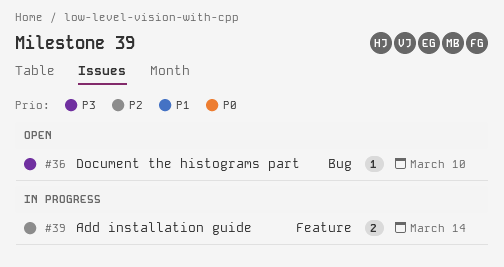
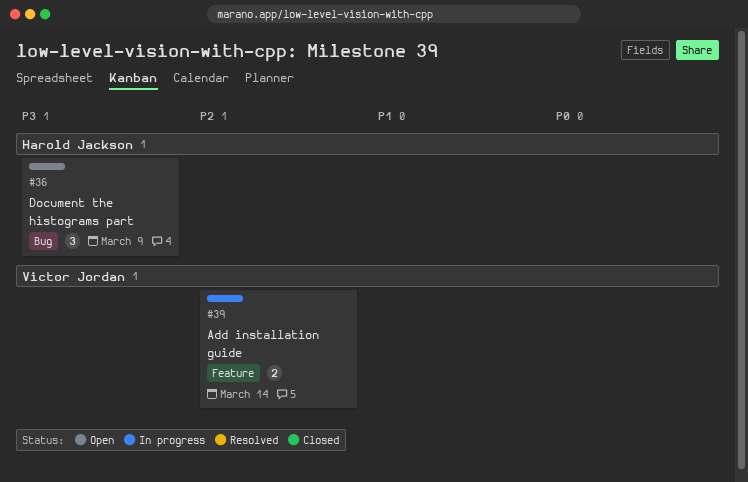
#36, estimate: 1 -> 3
#36, due: Mar 10 -> Mar 9

